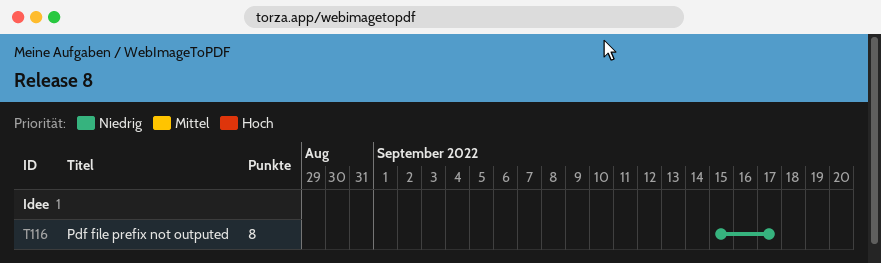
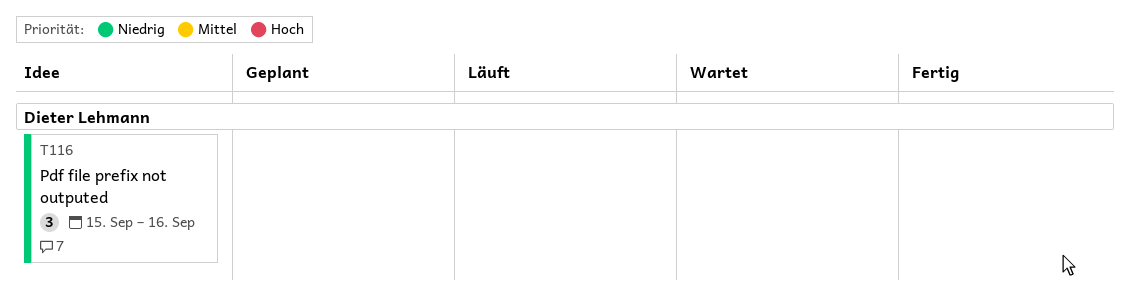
T116, estimate: 8 -> 3
T116, due: Sep 17 -> Sep 16

